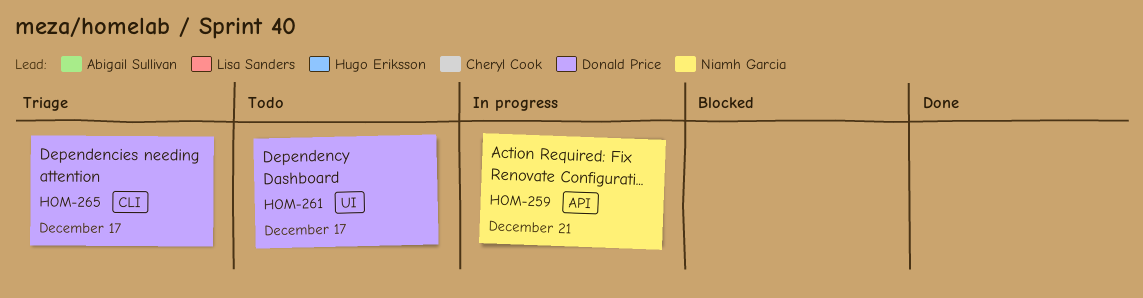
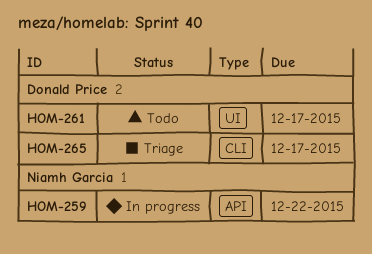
HOM-259, due: Dec 21 -> Dec 22

